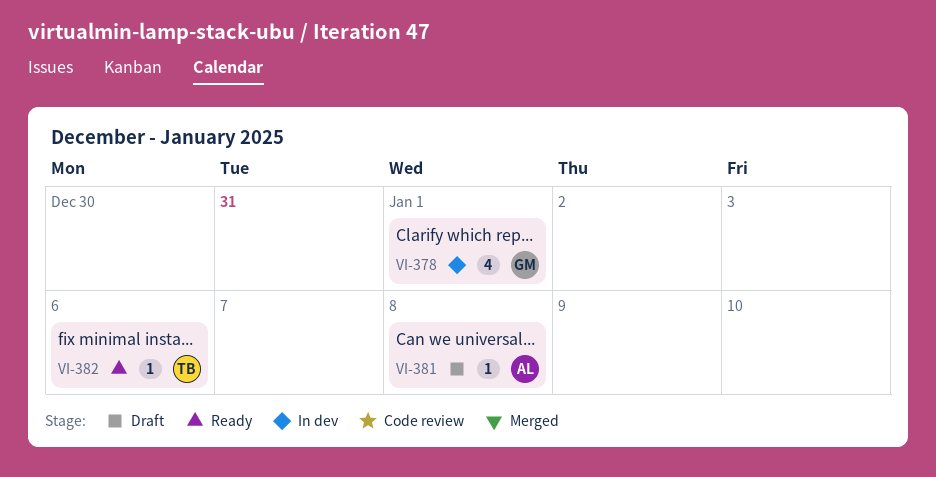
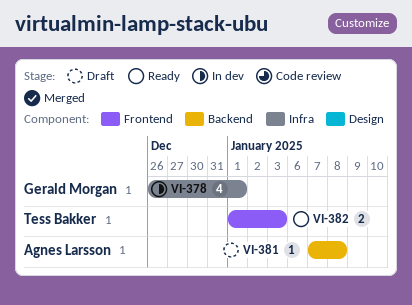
VI-382, estimate: 1 -> 2
VI-382, due: Jan 6 -> Jan 3

